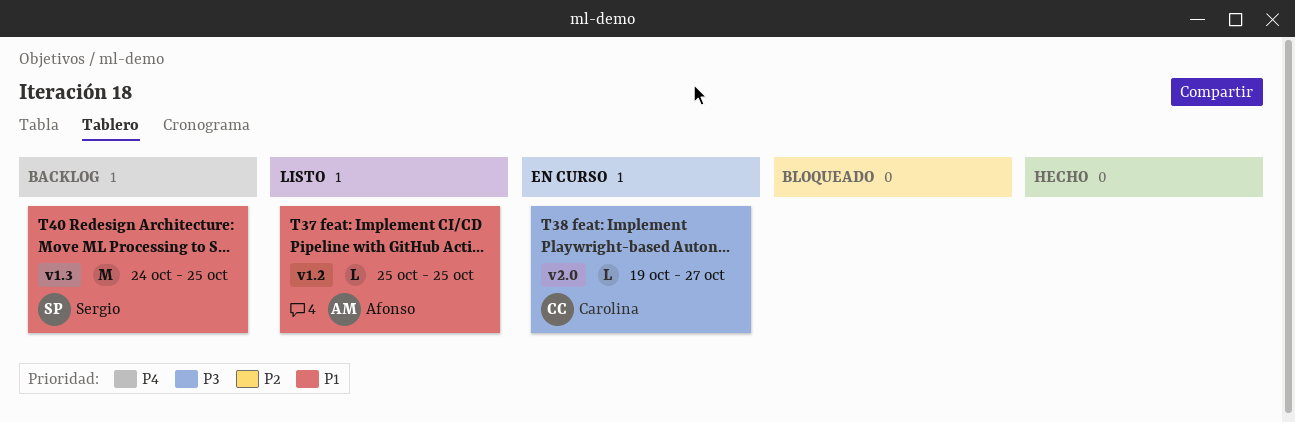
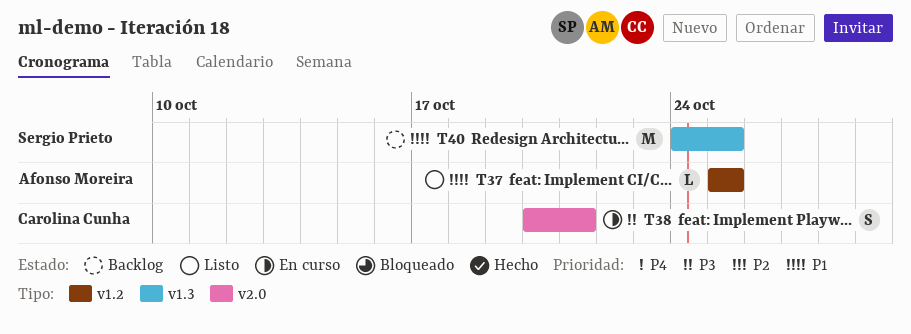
T38, estimate: L -> S
T38, start: Oct 19 -> Oct 20
T38, due: Oct 27 -> Oct 21

